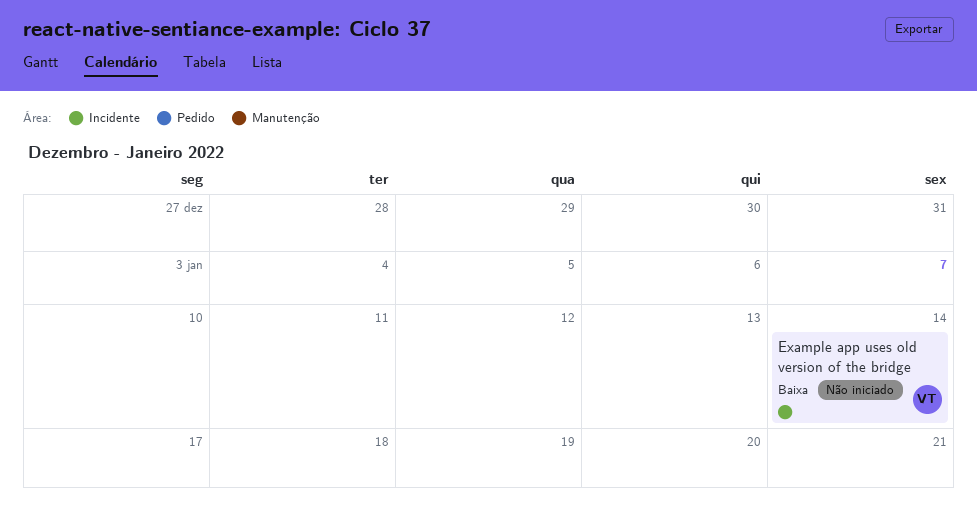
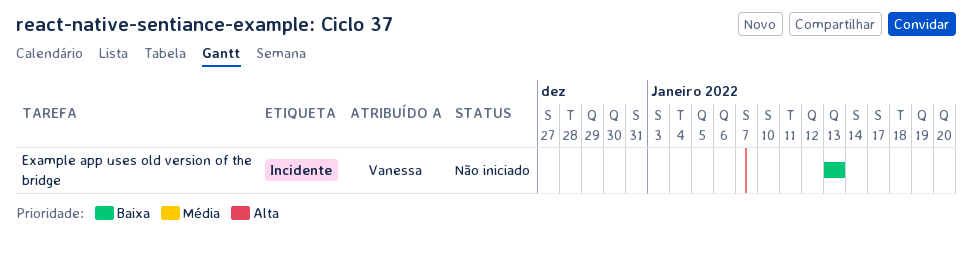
Example app uses old version of the bridge, due: Jan 14 -> Jan 13

